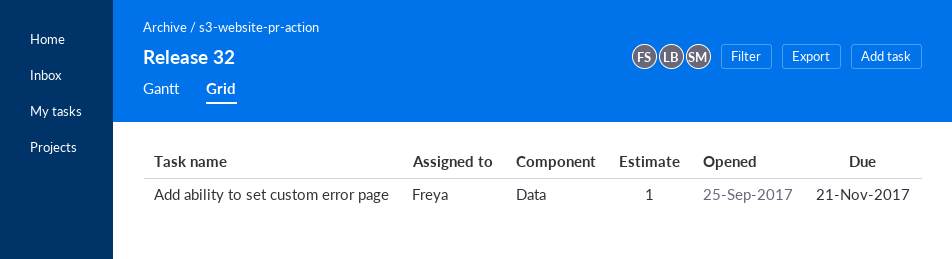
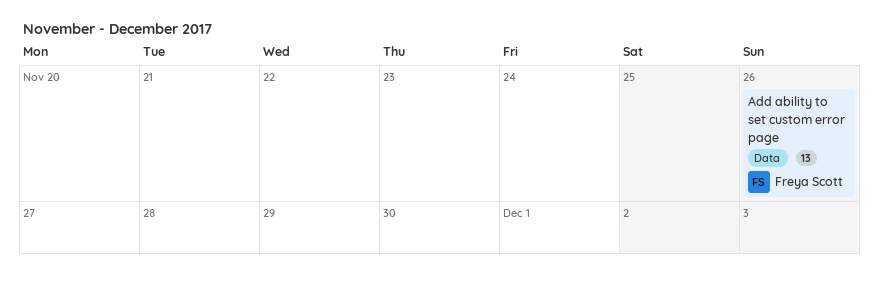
Add ability to set custom error page, estimate: 1 -> 13
Add ability to set custom error page, due: Nov 21 -> Nov 26

